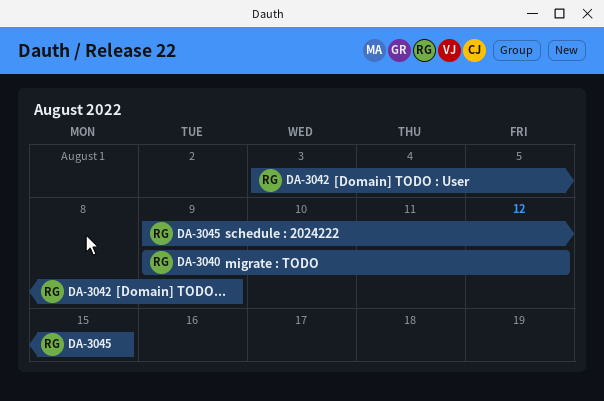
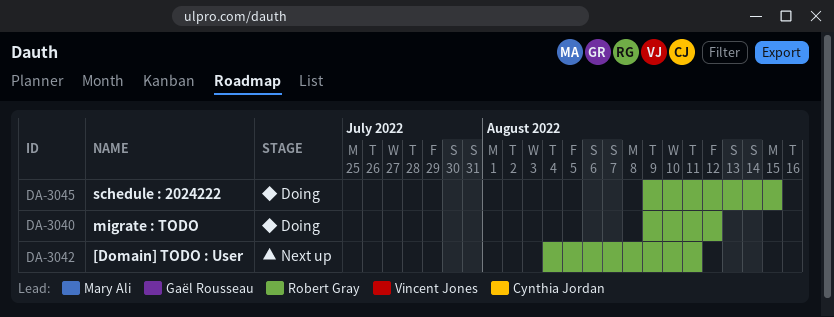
DA-3042, start: Aug 3 -> Aug 4
DA-3042, due: Aug 9 -> Aug 11

